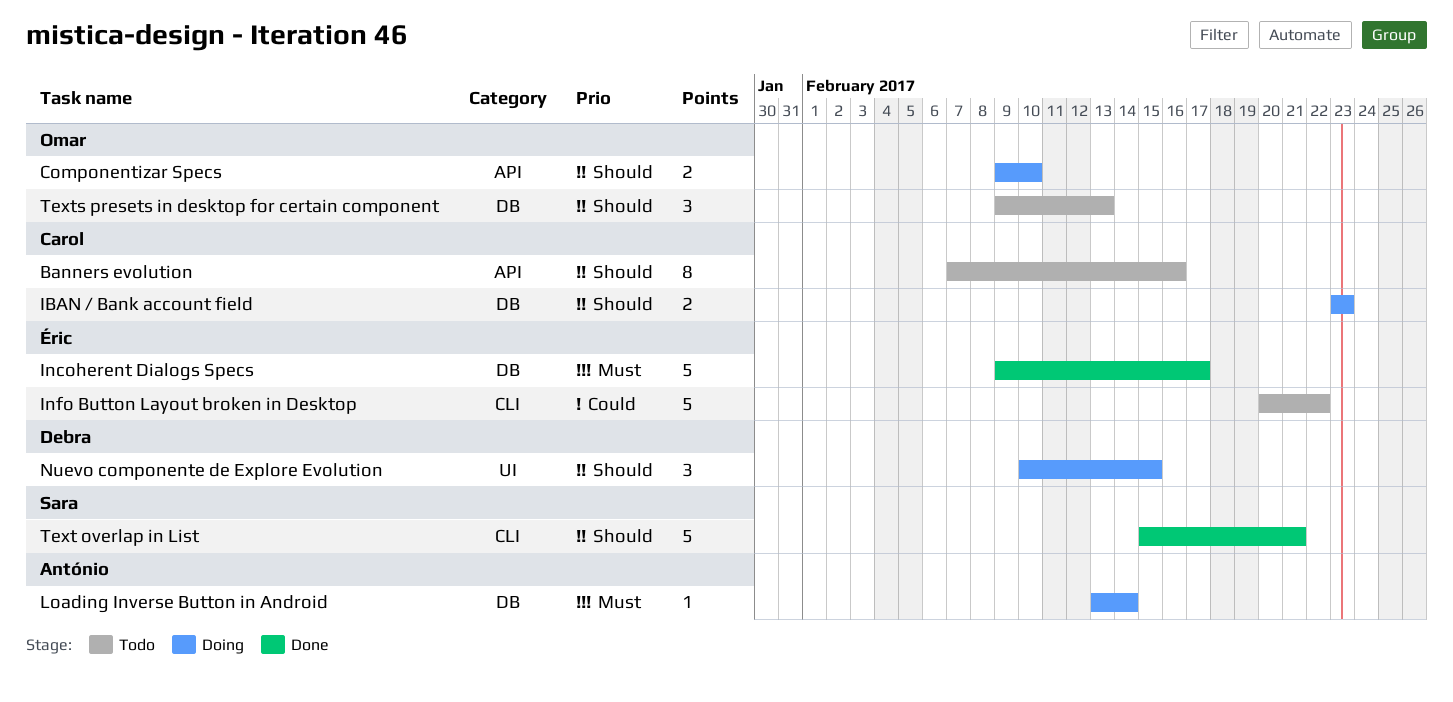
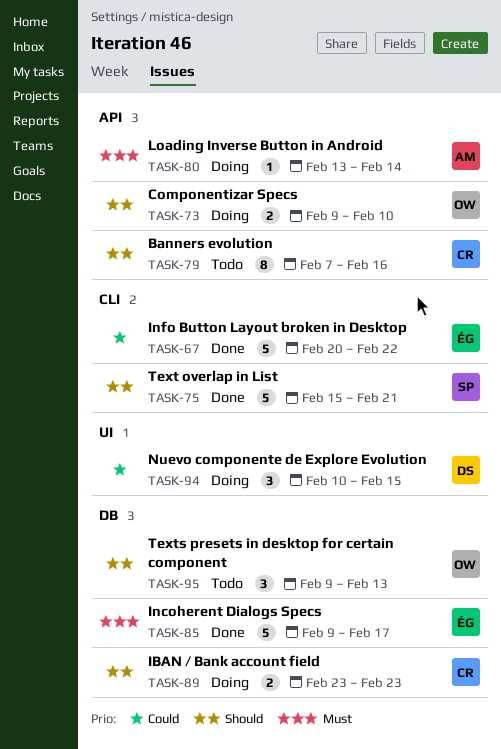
Info Button Layout broken in Desktop, status: Todo -> Done
Loading Inverse Button in Android, label: DB -> API
Nuevo componente de Explore Evolution, priority: Should -> Could

